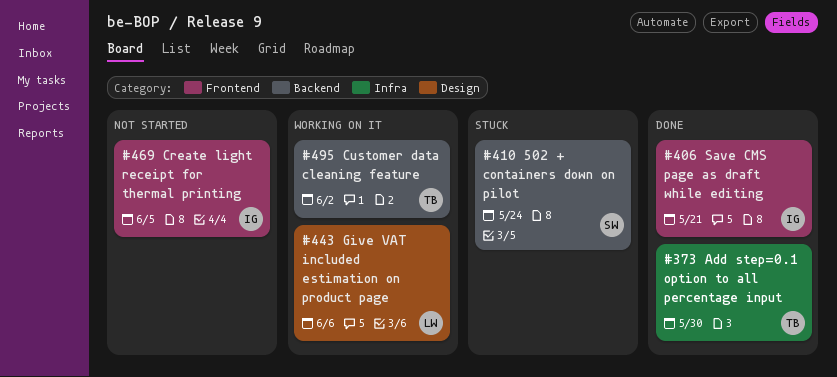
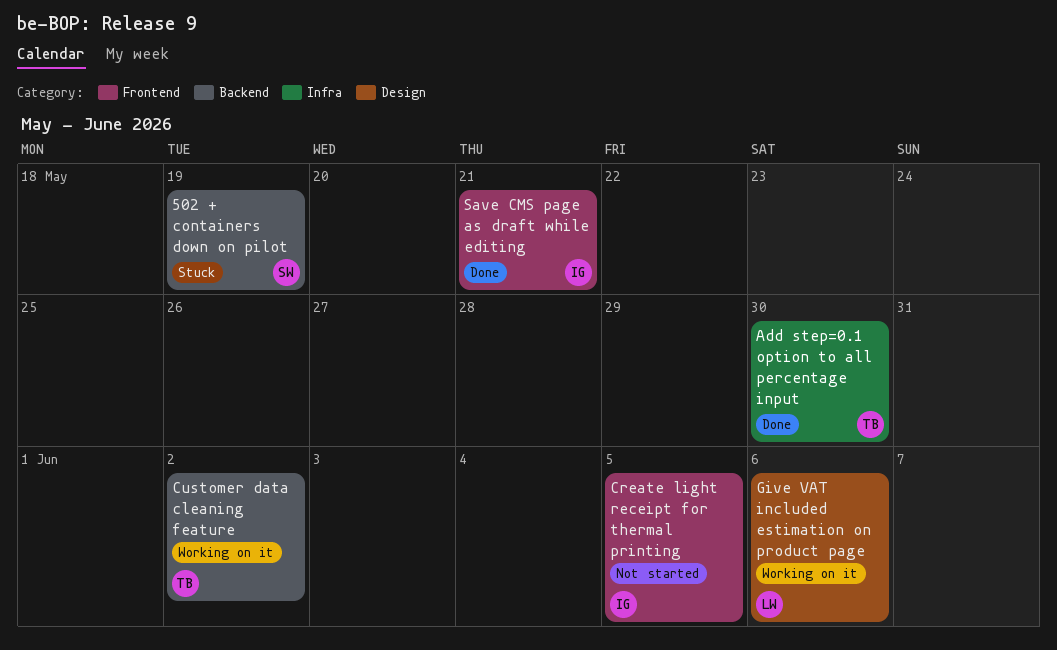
502 + containers down on pilot, due: May 24 -> May 19

